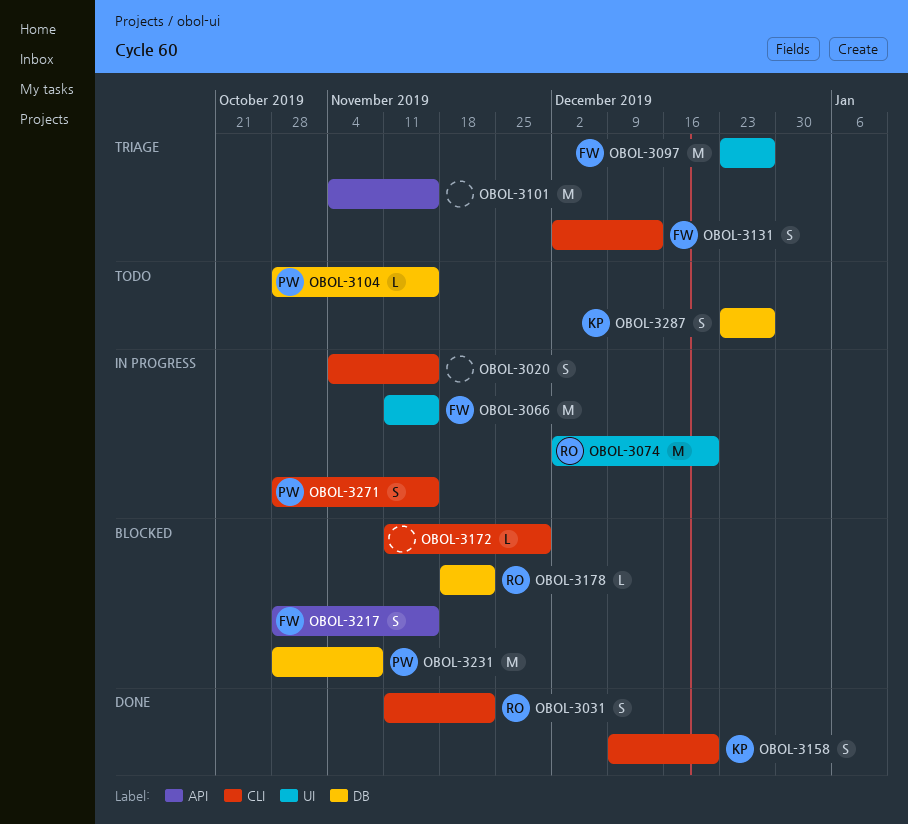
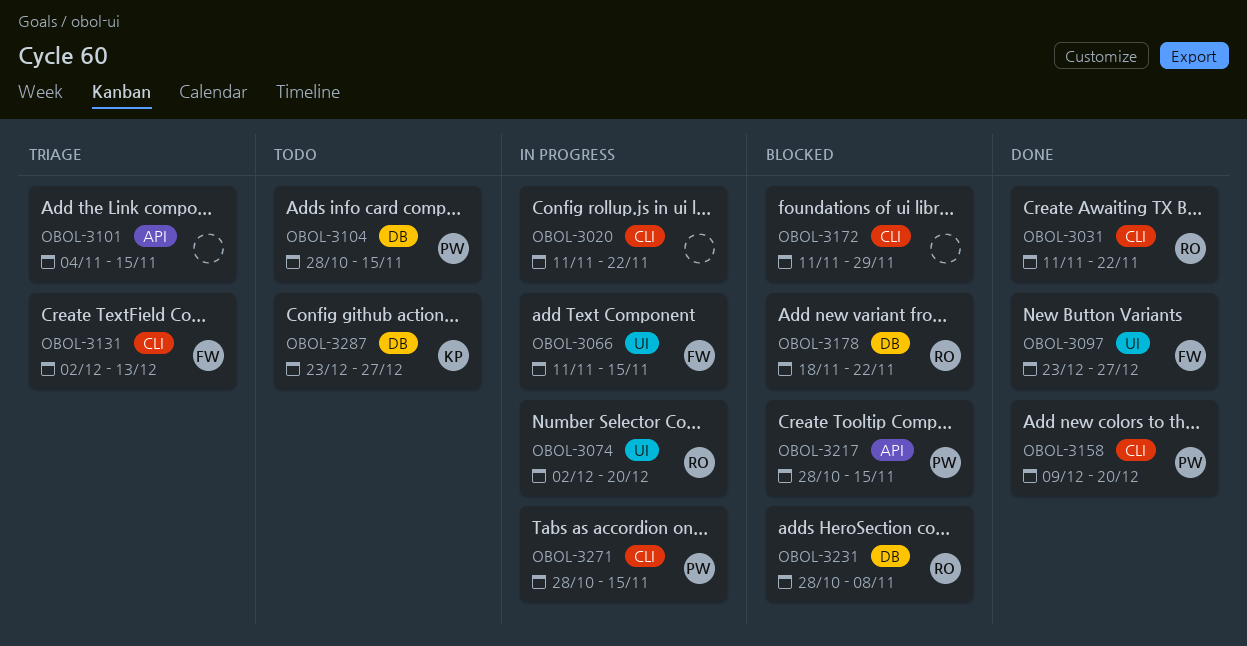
OBOL-3020, start: Nov 4 -> Nov 11
OBOL-3020, due: Nov 15 -> Nov 22
OBOL-3097, status: Triage -> Done
OBOL-3158, owner: KP -> PW
OBOL-3217, owner: FW -> PW
OBOL-3231, owner: PW -> RO

